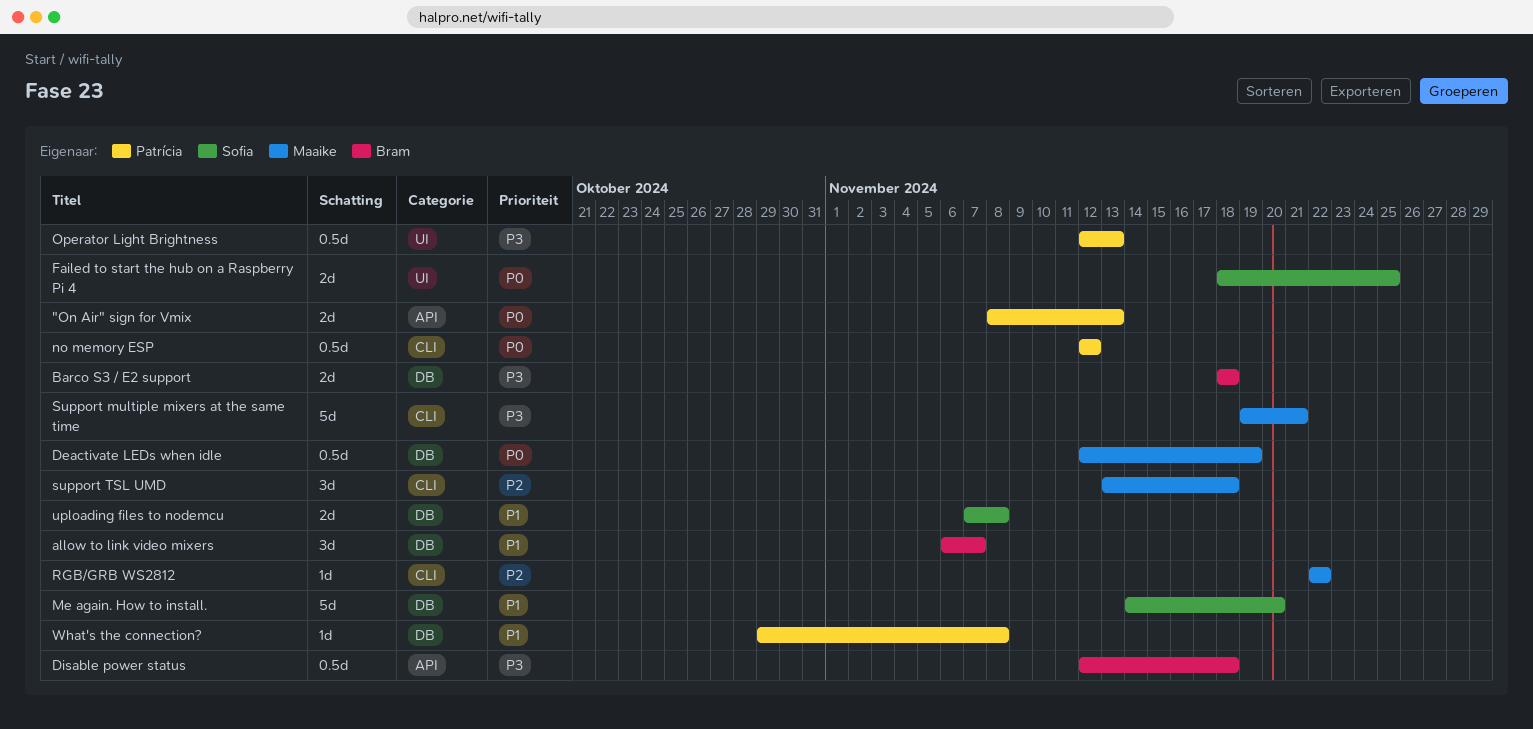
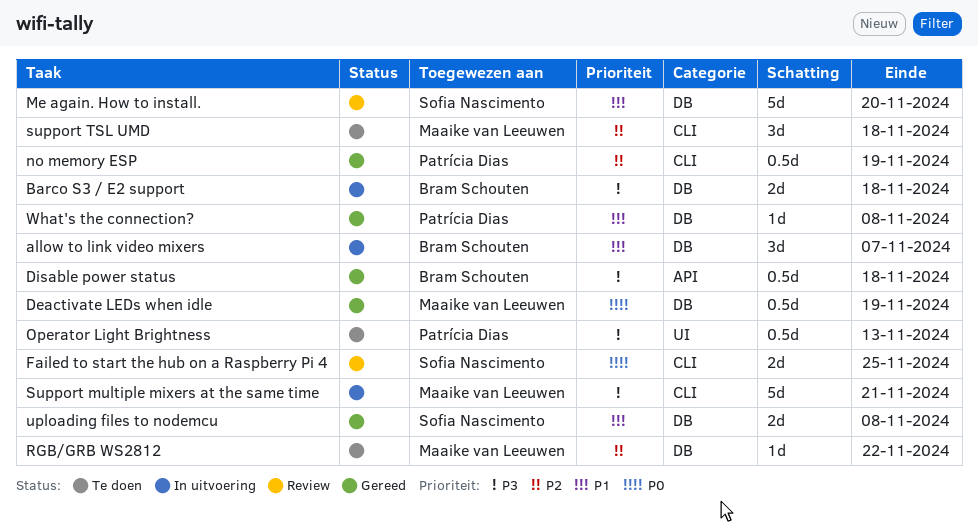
"On Air" sign for Vmix: present -> none
Failed to start the hub on a Raspberry Pi 4, label: UI -> CLI
no memory ESP, priority: P0 -> P2
no memory ESP, due: Nov 12 -> Nov 19
RGB/GRB WS2812, label: CLI -> DB

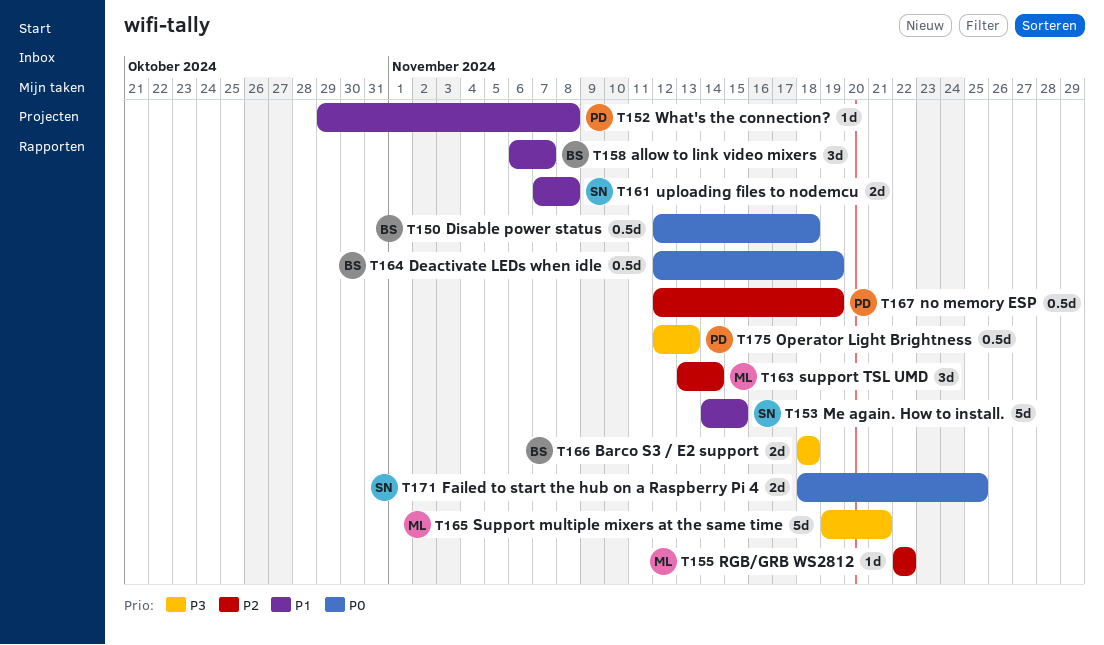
Deactivate LEDs when idle, owner: Maaike van Leeuwen -> Bram Schouten
Disable power status, priority: P3 -> P0
Me again. How to install., due: Nov 20 -> Nov 15
support TSL UMD, due: Nov 18 -> Nov 14

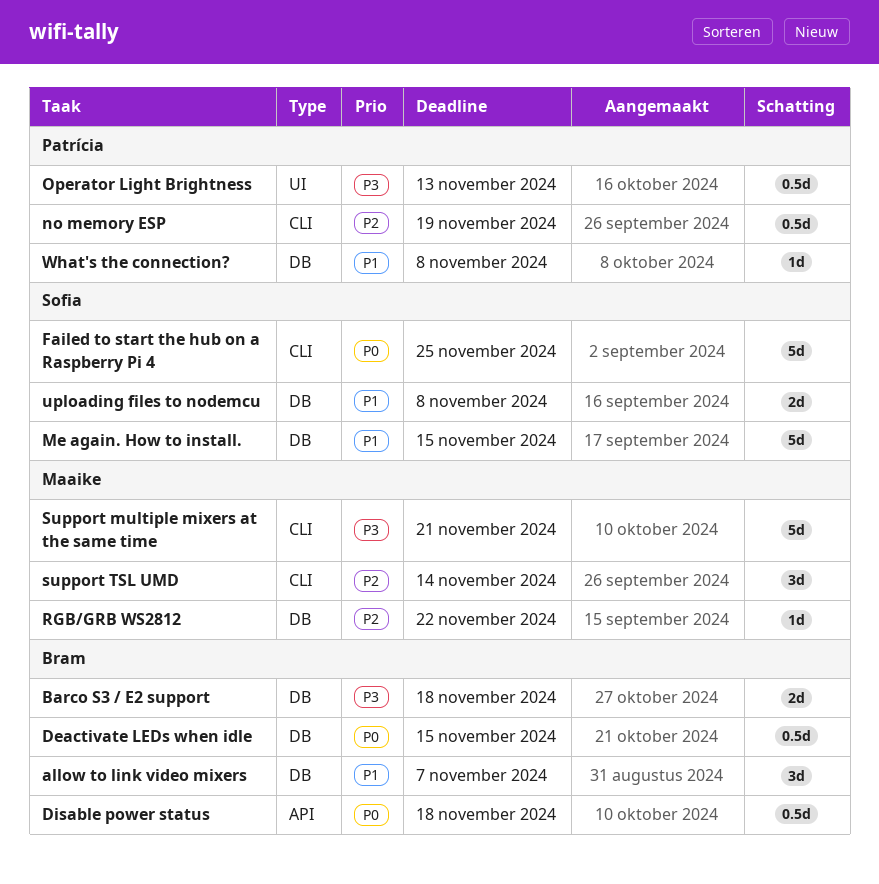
Deactivate LEDs when idle, due: Nov 19 -> Nov 15
Failed to start the hub on a Raspberry Pi 4, estimate: 2d -> 5d

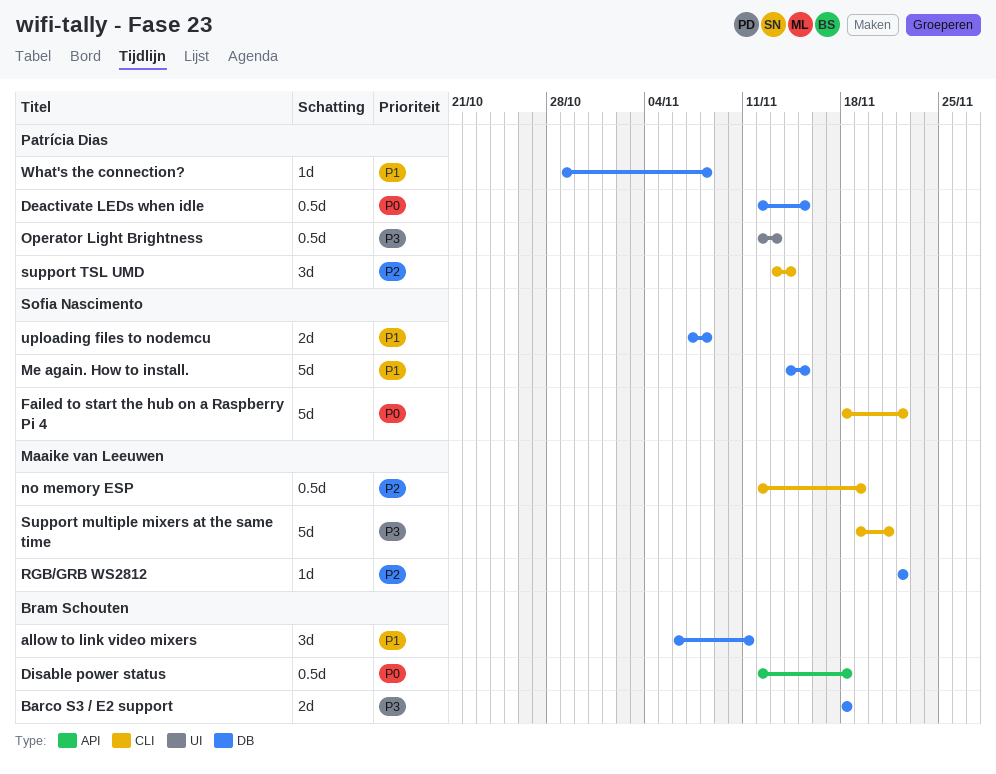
allow to link video mixers, due: Nov 7 -> Nov 11
Deactivate LEDs when idle, owner: Bram Schouten -> Patrícia Dias
Failed to start the hub on a Raspberry Pi 4, due: Nov 25 -> Nov 22
no memory ESP, owner: Patrícia Dias -> Maaike van Leeuwen
support TSL UMD, owner: Maaike van Leeuwen -> Patrícia Dias

